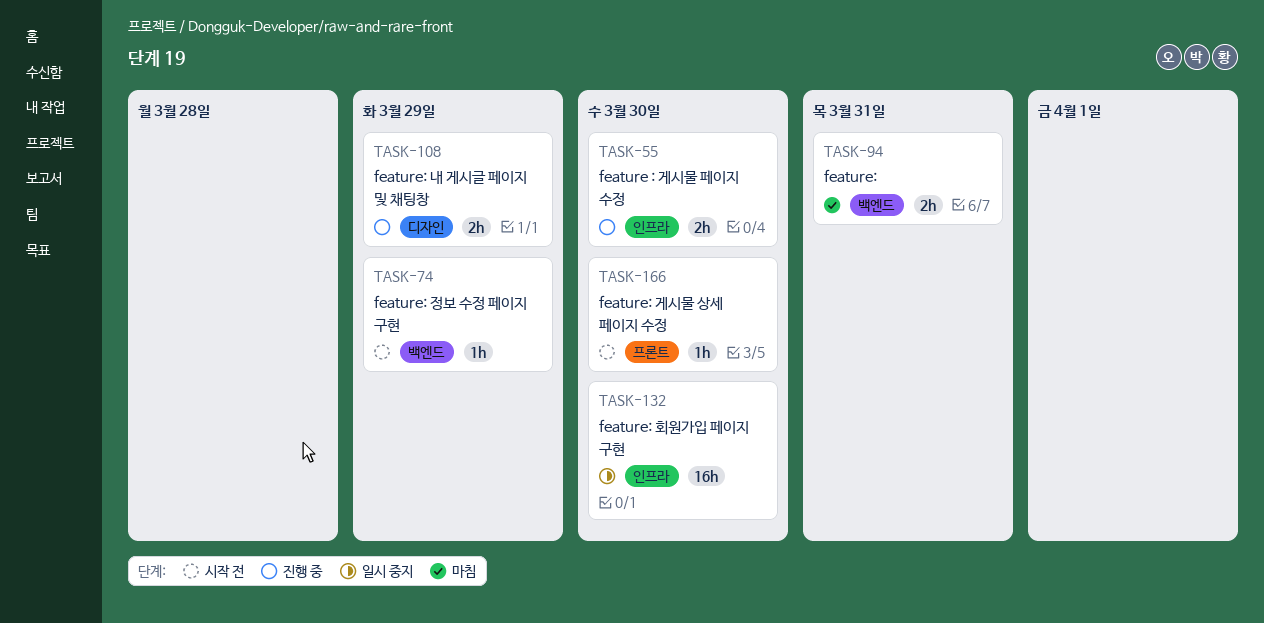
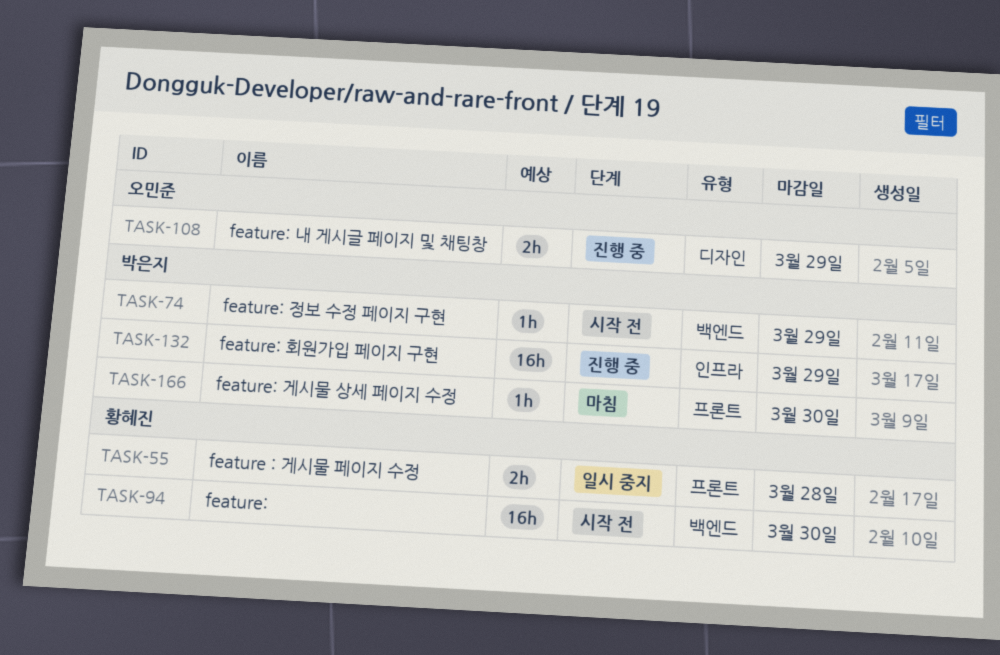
TASK-55, status: 진행 중 -> 일시 중지
TASK-55, label: 인프라 -> 프론트
TASK-55, due: Mar 30 -> Mar 28
TASK-94, status: 마침 -> 시작 전
TASK-94, estimate: 2h -> 16h
TASK-94, due: Mar 31 -> Mar 30
TASK-132, status: 일시 중지 -> 진행 중
TASK-132, due: Mar 30 -> Mar 29
TASK-166, status: 시작 전 -> 마침

